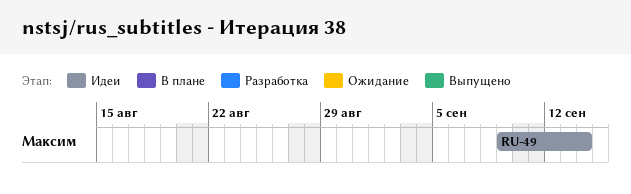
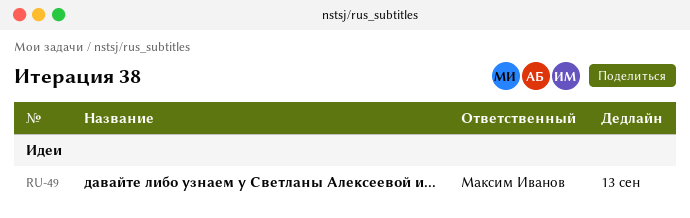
RU-49, due: Sep 14 -> Sep 13

